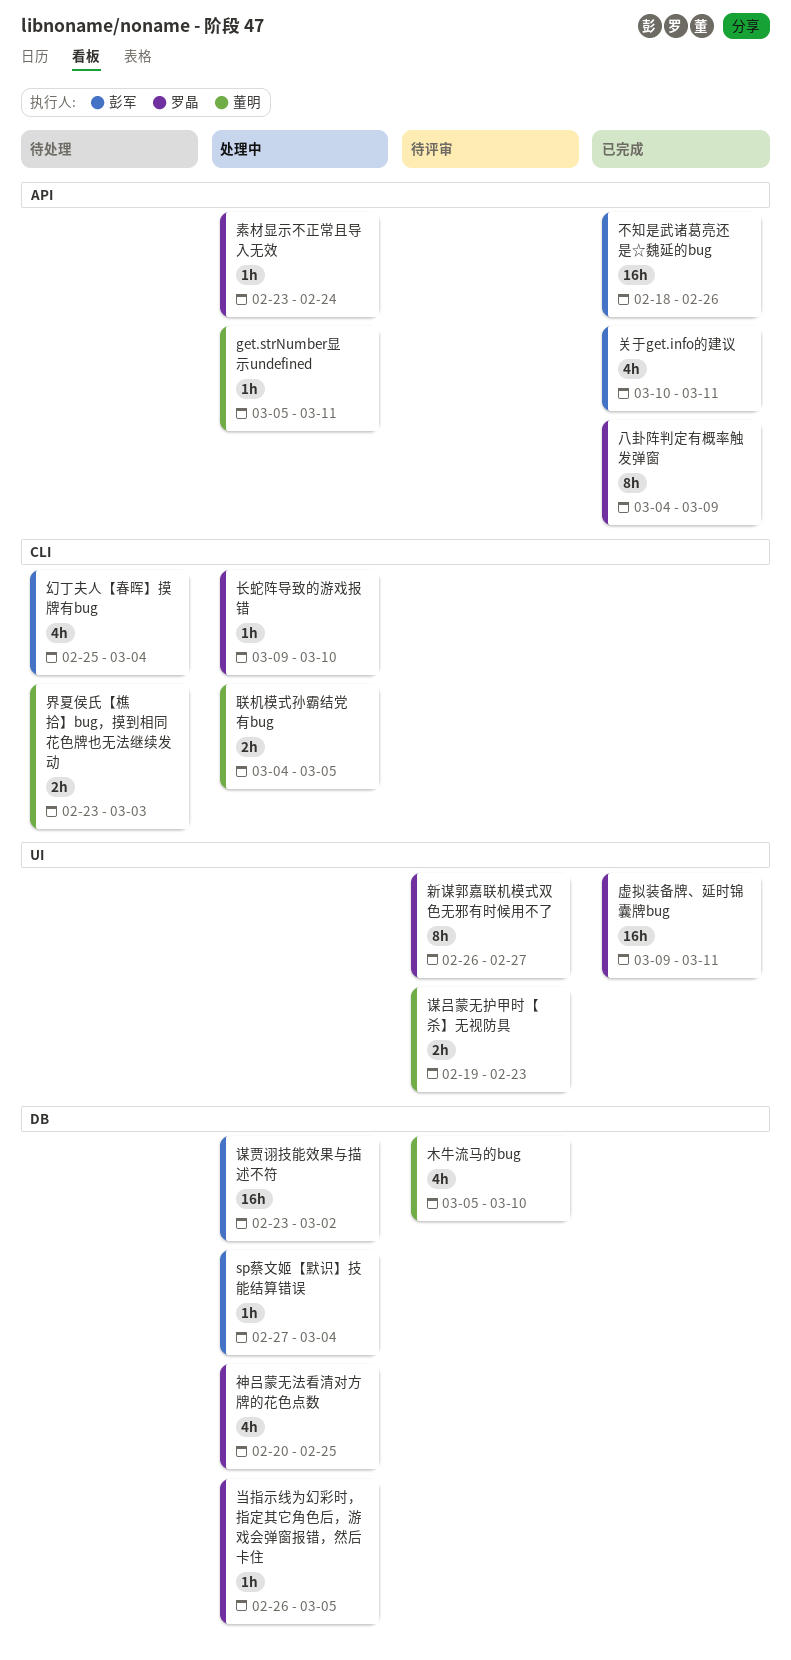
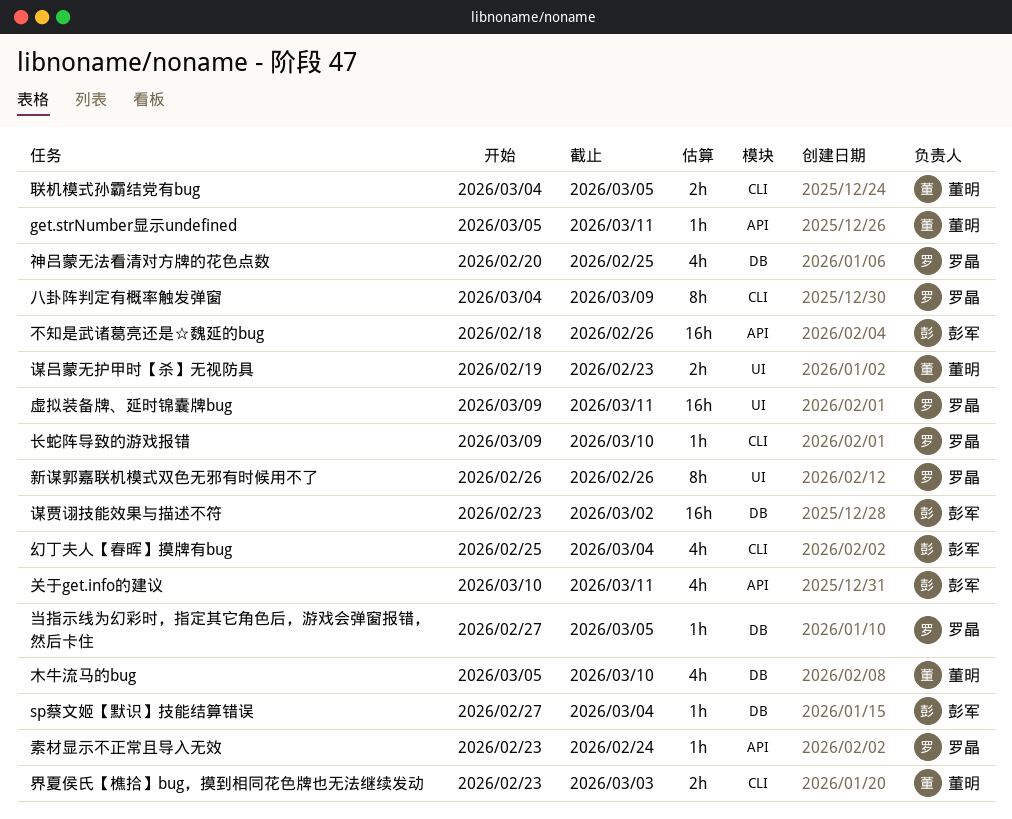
八卦阵判定有概率触发弹窗, label: API -> CLI
当指示线为幻彩时，指定其它角色后，游戏会弹窗报错，然后卡住, start: Feb 26 -> Feb 27
新谋郭嘉联机模式双色无邪有时候用不了, due: Feb 27 -> Feb 26

